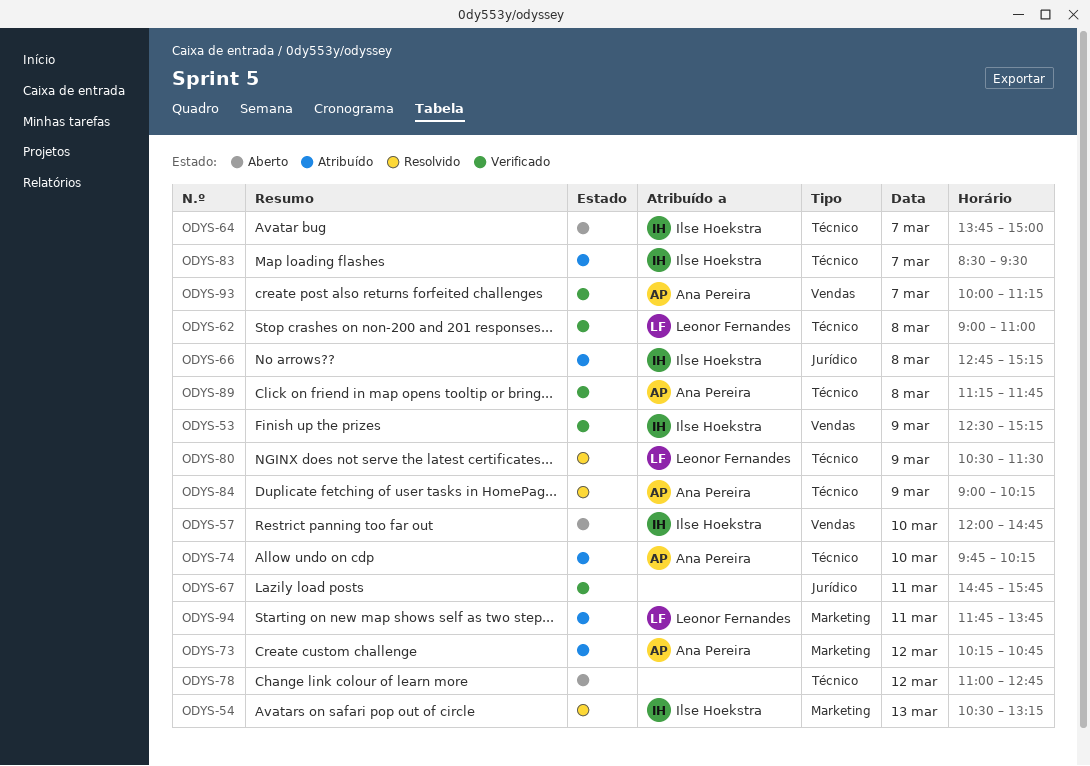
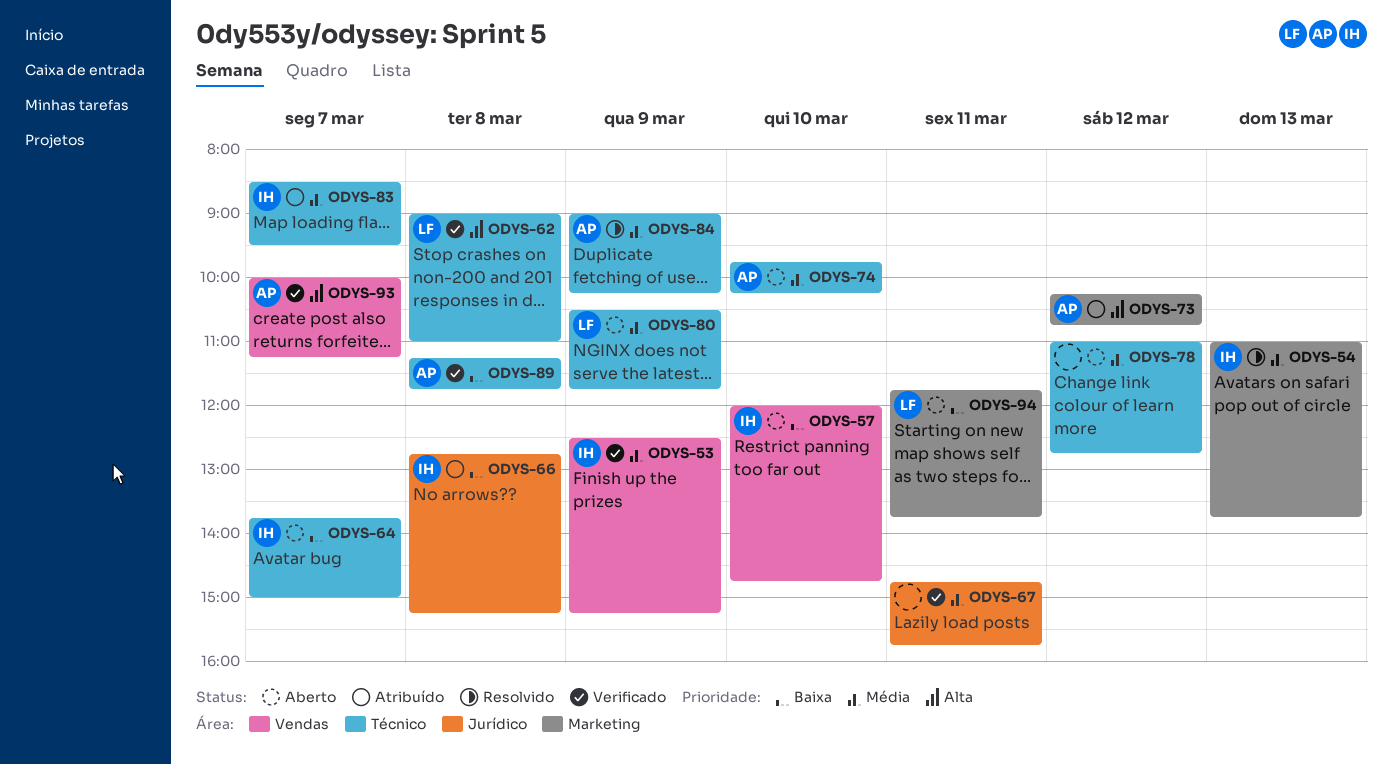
ODYS-54, begins: 10:30 -> 11:00
ODYS-54, ends: 13:15 -> 13:45
ODYS-74, status: Atribuído -> Aberto
ODYS-80, status: Resolvido -> Aberto
ODYS-80, ends: 11:30 -> 11:45
ODYS-94, status: Atribuído -> Aberto

